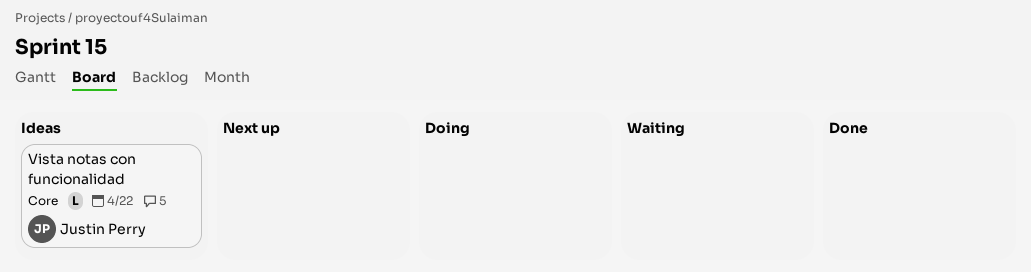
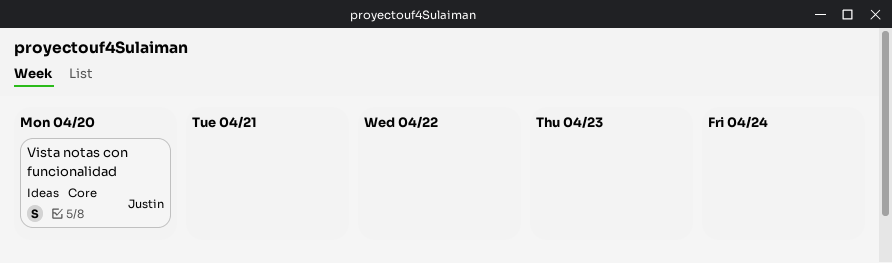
Vista notas con funcionalidad, estimate: L -> S
Vista notas con funcionalidad, due: Apr 22 -> Apr 20

